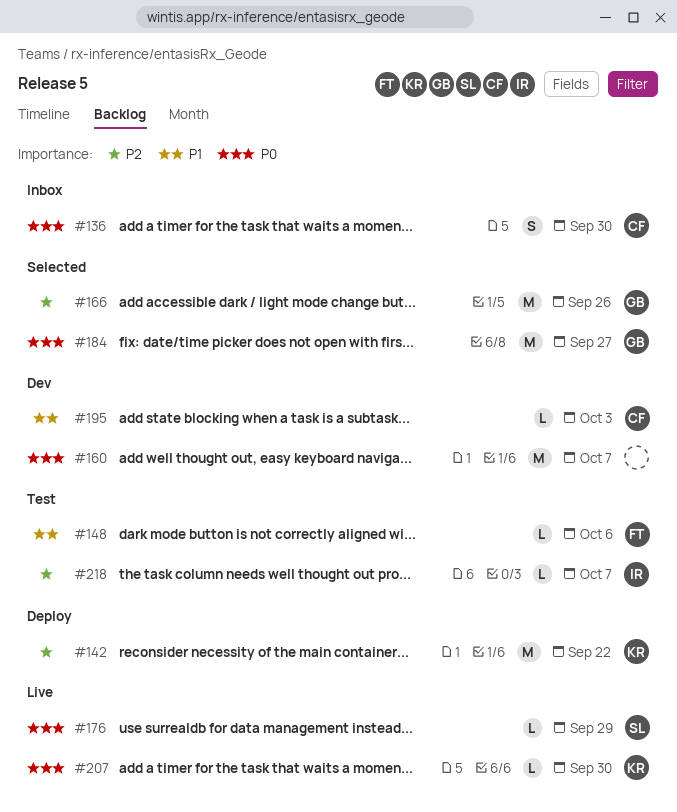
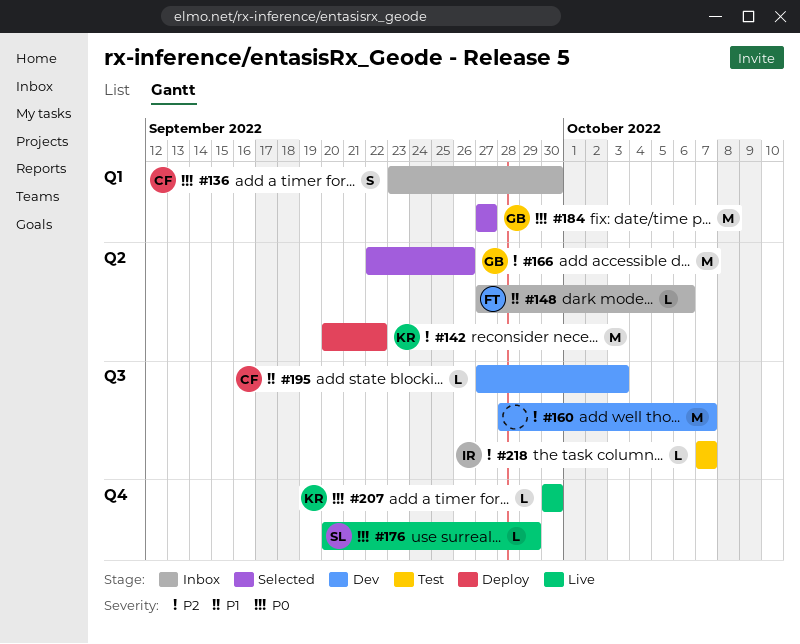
#148, status: Test -> Inbox
#160, priority: P0 -> P2

